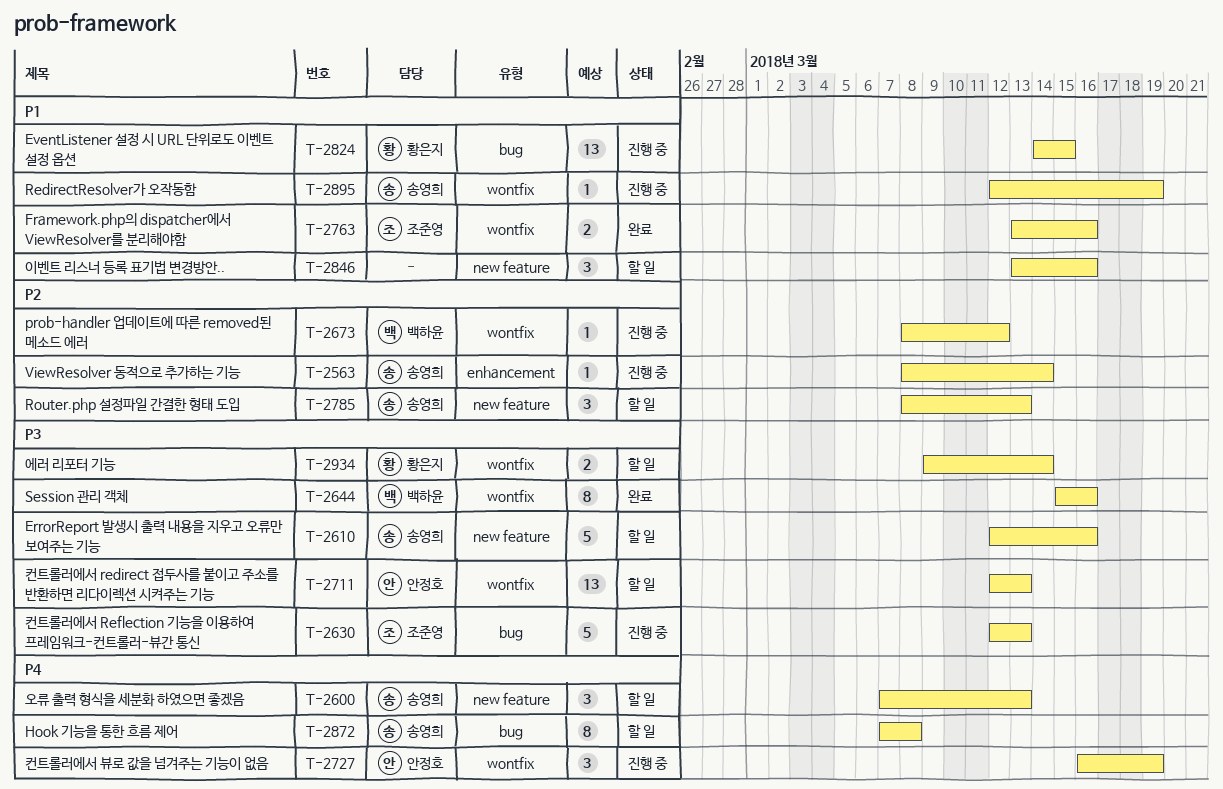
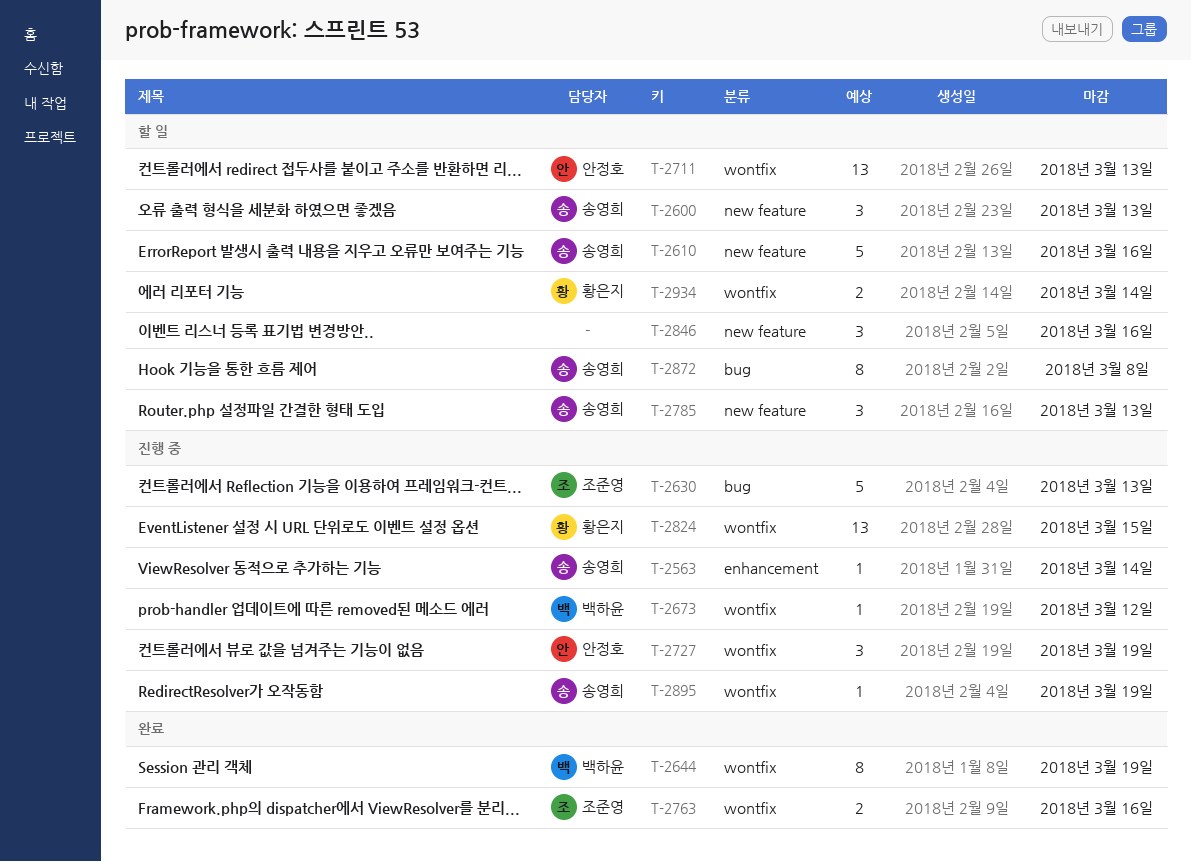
T-2644, due: Mar 16 -> Mar 19
T-2824, label: bug -> wontfix

